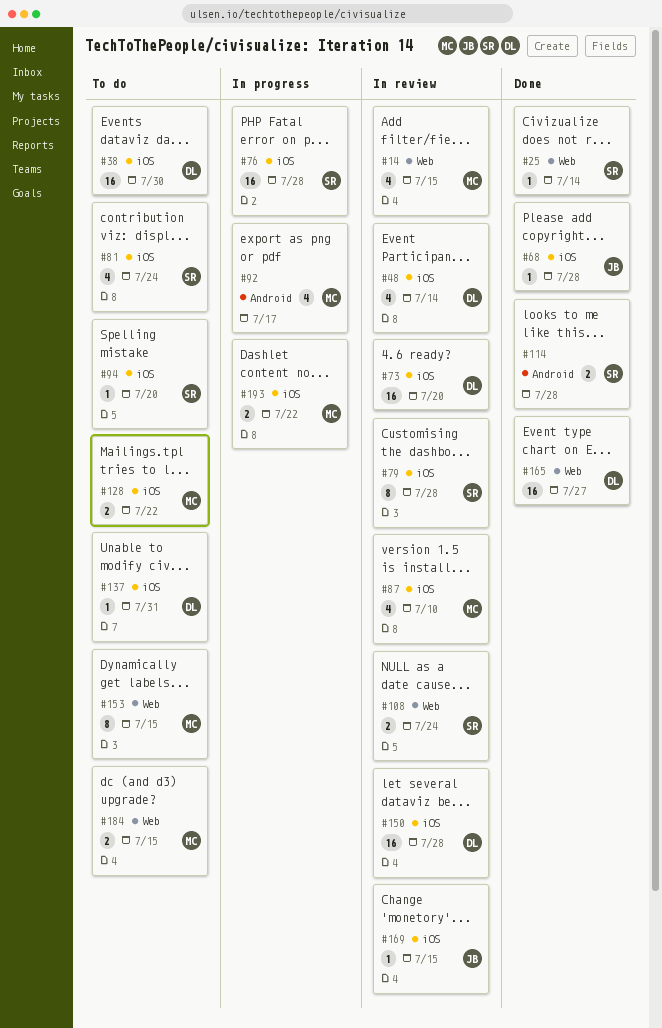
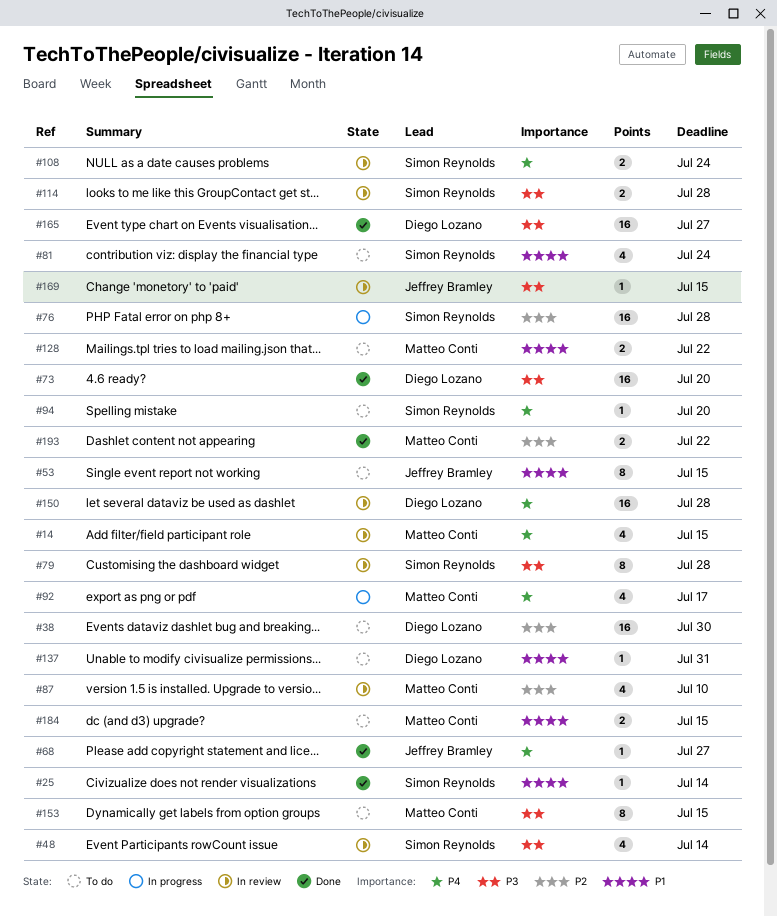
#48, owner: Diego Lozano -> Simon Reynolds
#53: none -> present
#68, due: Jul 28 -> Jul 27
#73, status: In review -> Done
#114, status: Done -> In review
#193, status: In progress -> Done

